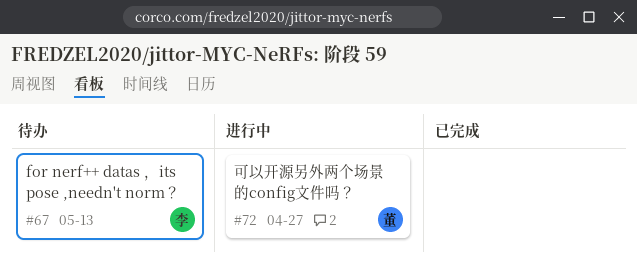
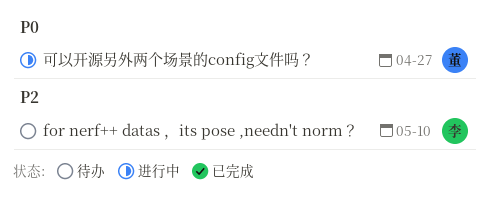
for nerf++ datas ，its pose ,needn't norm？, due: May 13 -> May 10

